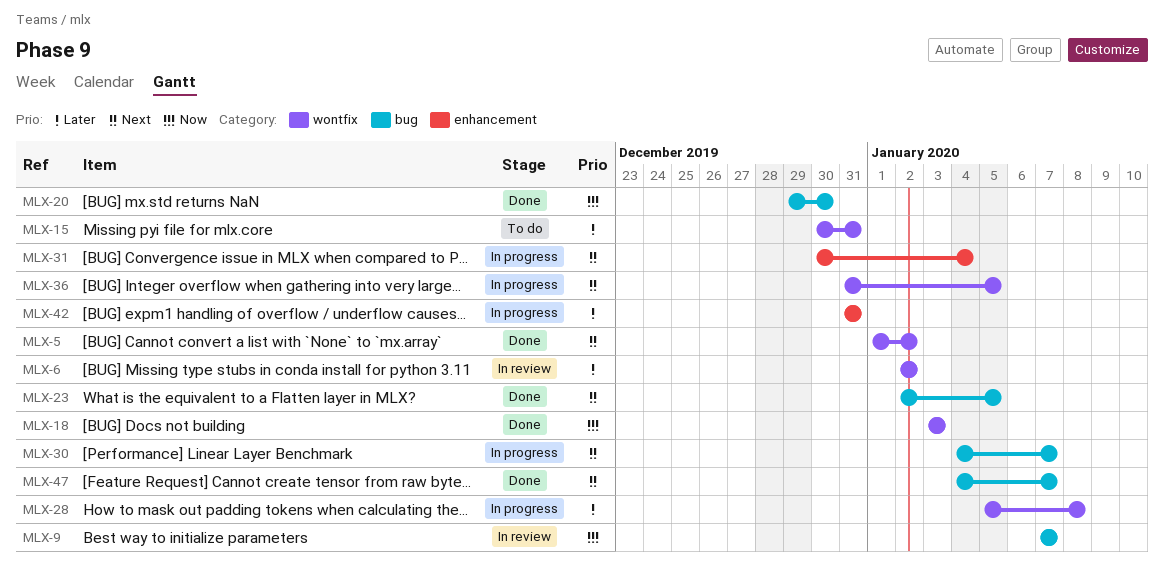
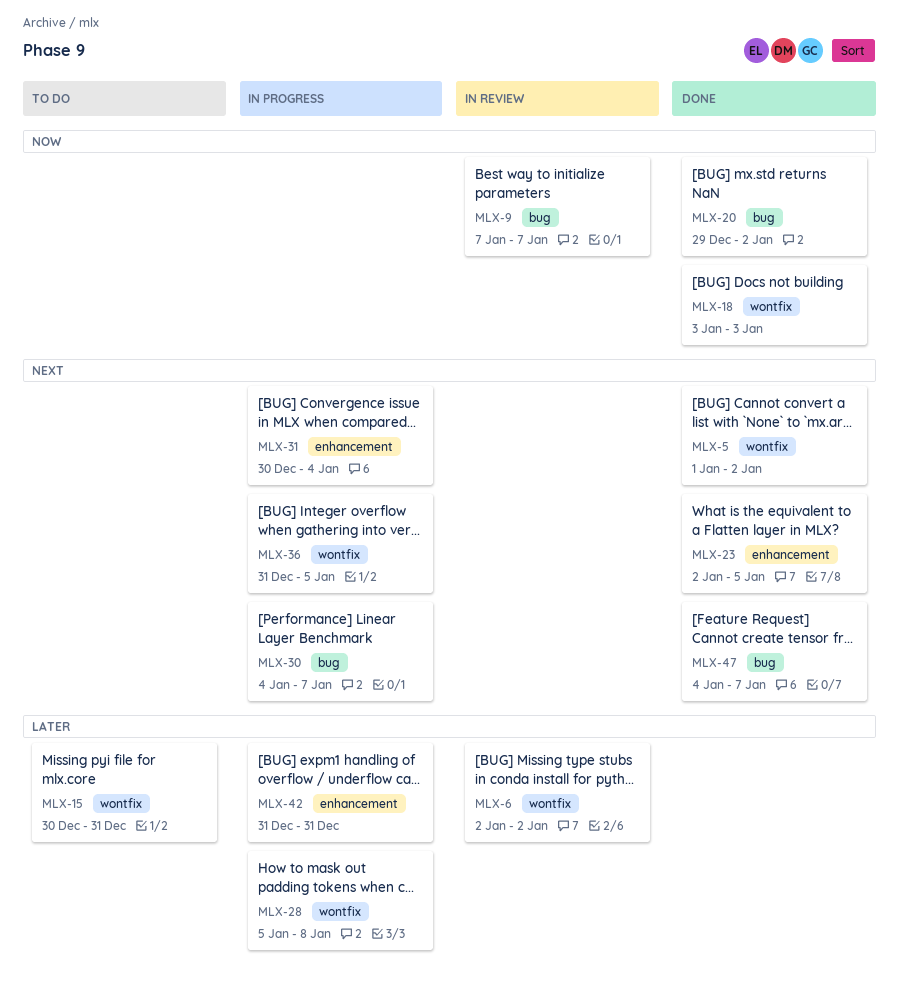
MLX-20, due: Dec 30 -> Jan 2
MLX-23, label: bug -> enhancement

